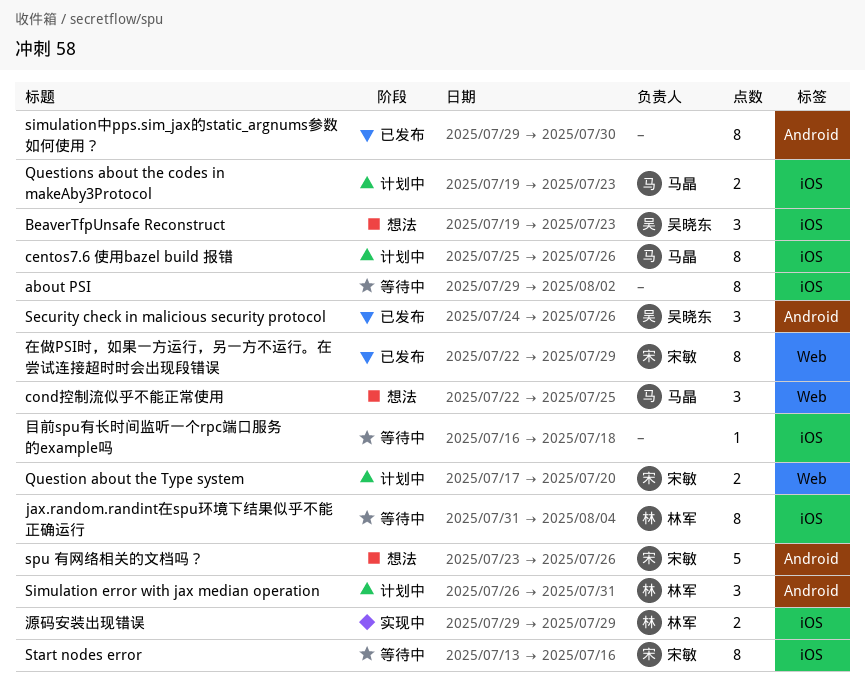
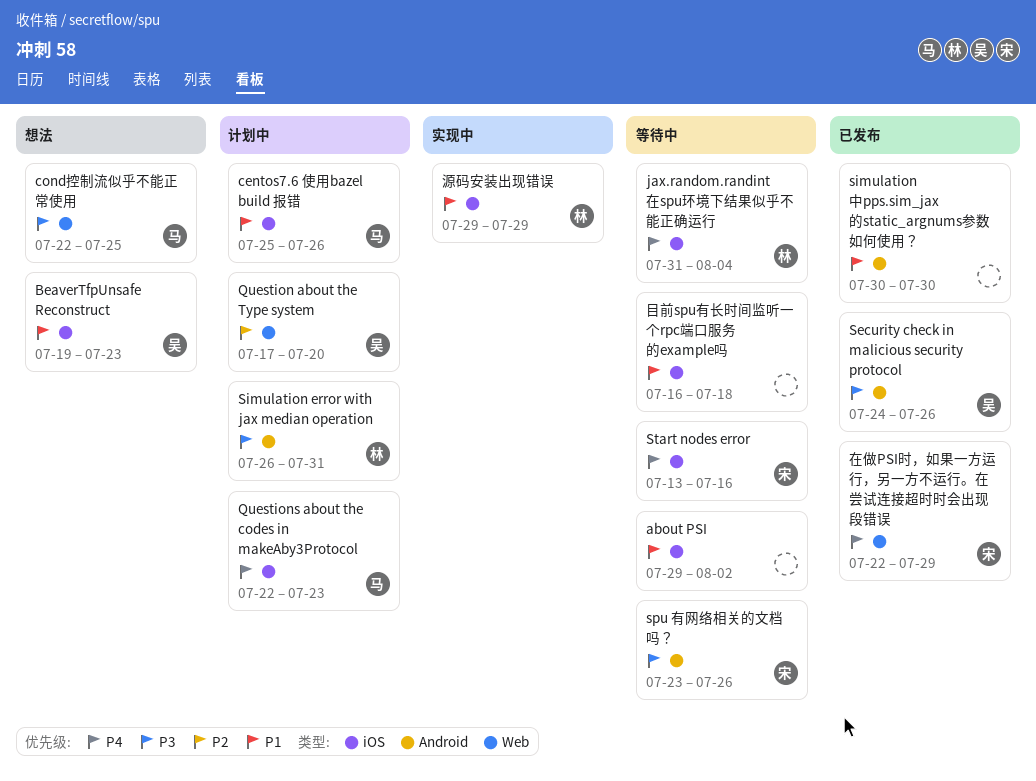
Question about the Type system, owner: 宋敏 -> 吴晓东
Questions about the codes in makeAby3Protocol, start: Jul 19 -> Jul 22
simulation中pps.sim_jax的static_argnums参数如何使用？, start: Jul 29 -> Jul 30
spu 有网络相关的文档吗？, status: 想法 -> 等待中

